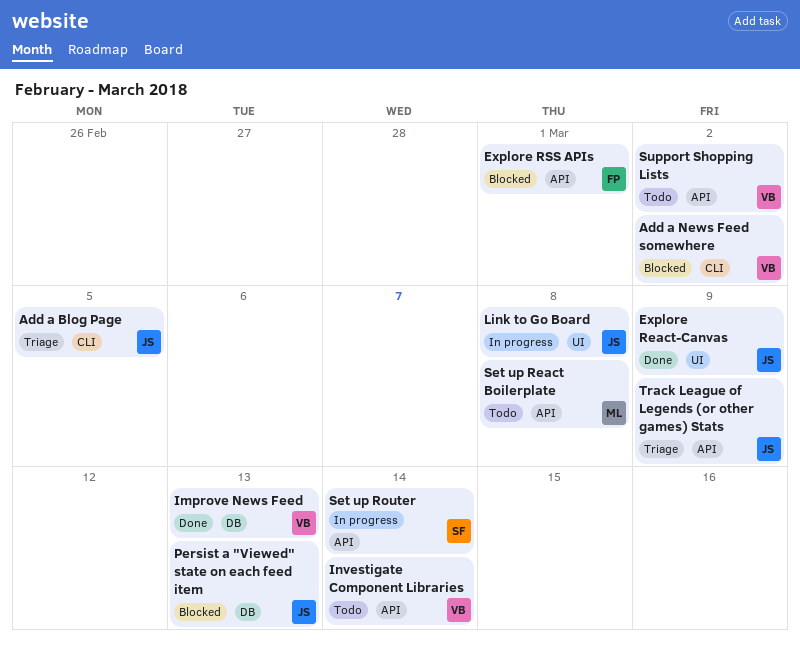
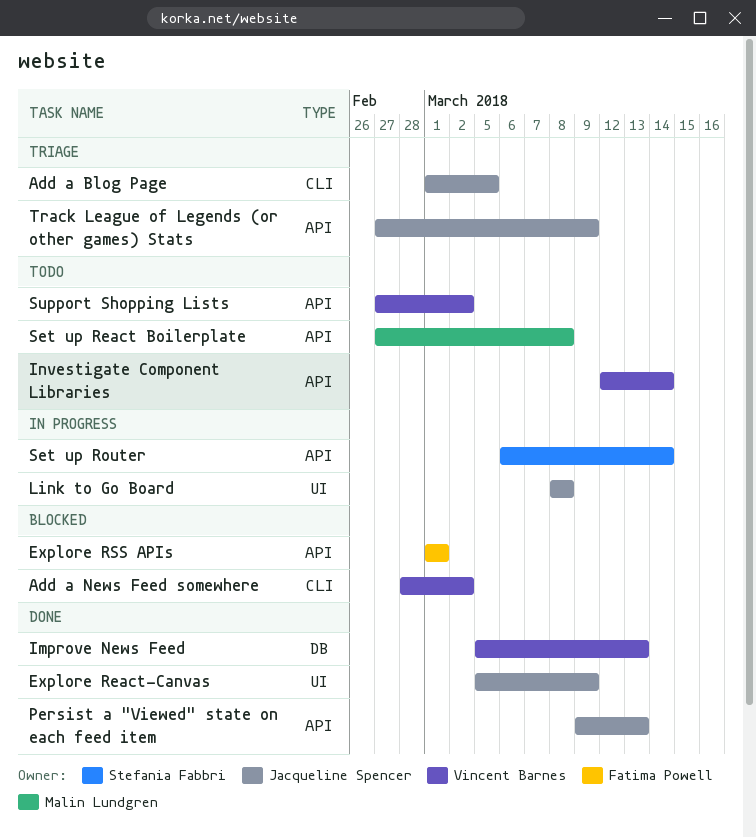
Persist a "Viewed" state on each feed item, status: Blocked -> Done
Persist a "Viewed" state on each feed item, label: DB -> API

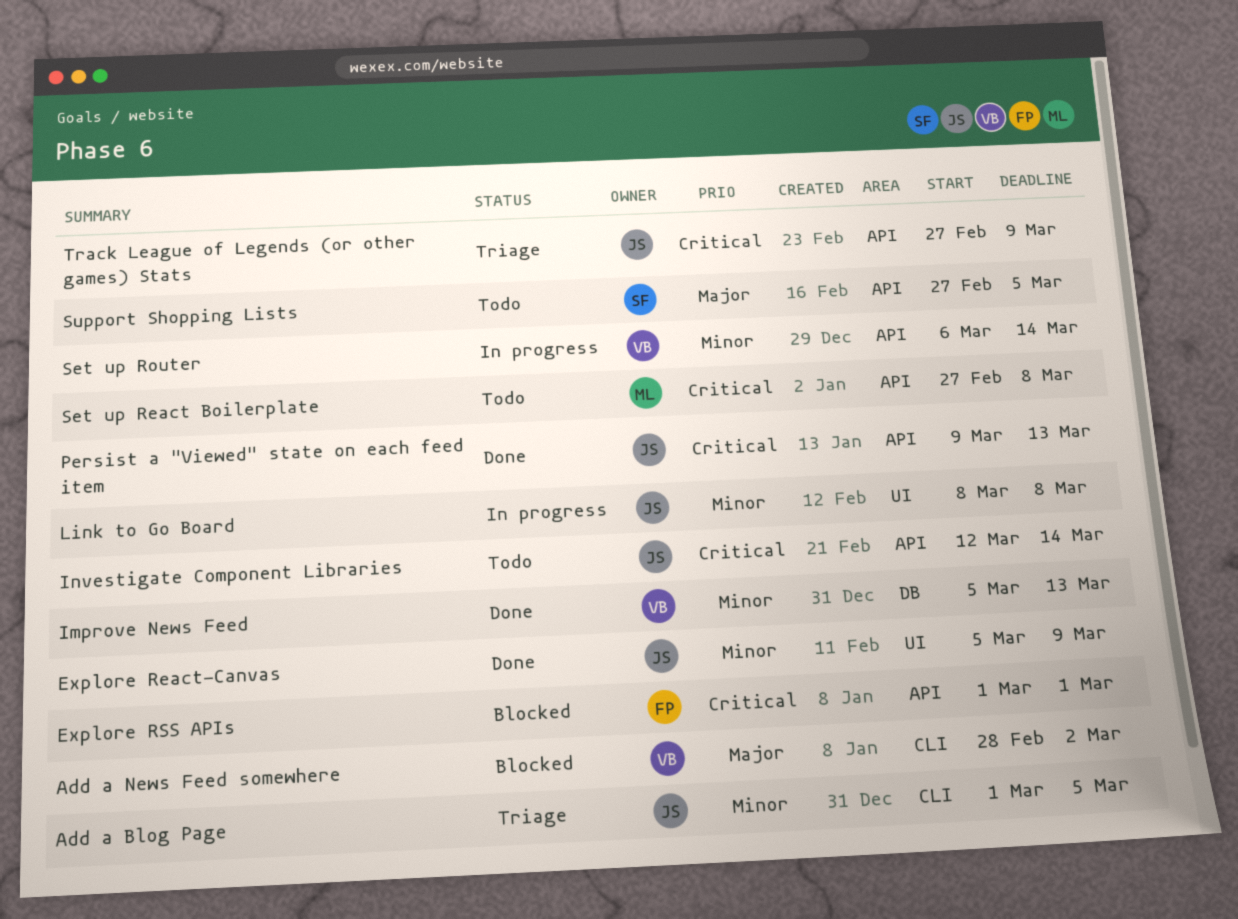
Investigate Component Libraries, owner: Vincent Barnes -> Jacqueline Spencer
Set up Router, owner: Stefania Fabbri -> Vincent Barnes
Support Shopping Lists, owner: Vincent Barnes -> Stefania Fabbri
Support Shopping Lists, due: Mar 2 -> Mar 5

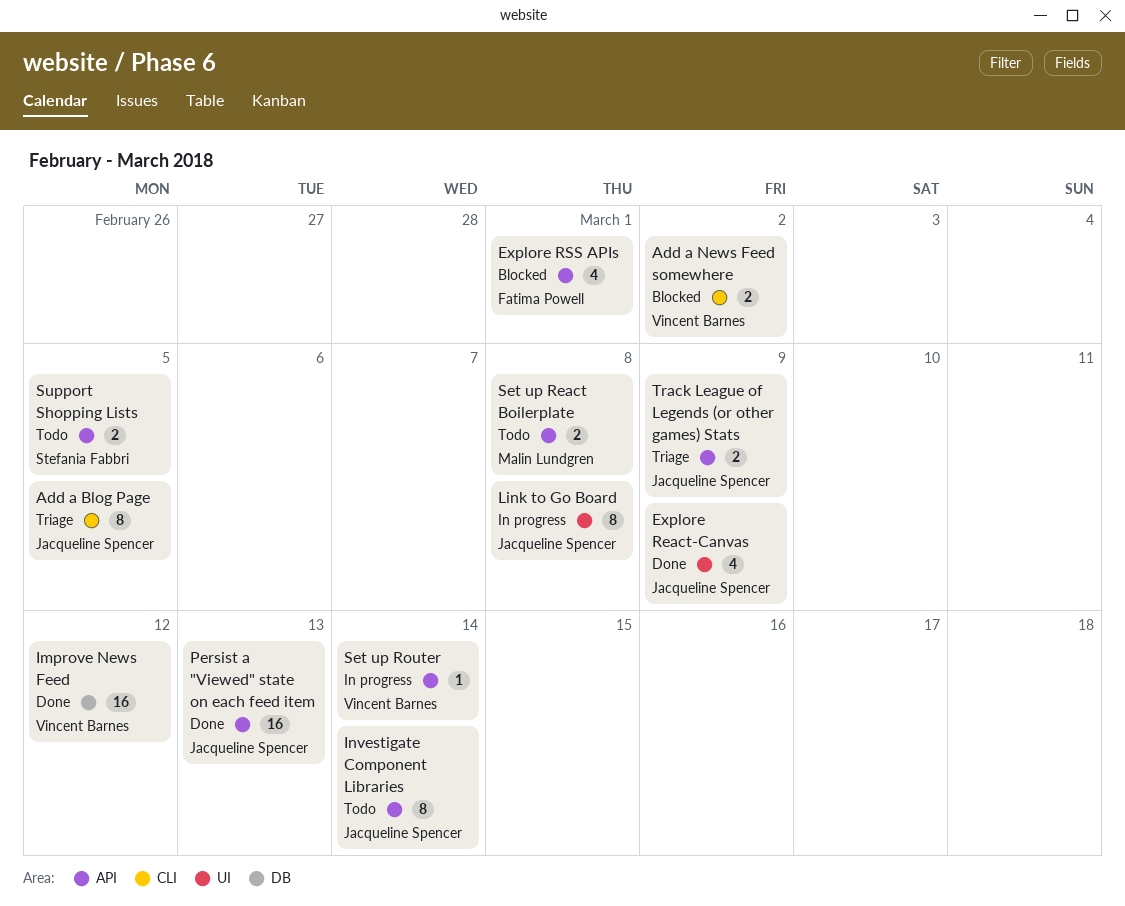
Improve News Feed, due: Mar 13 -> Mar 12

